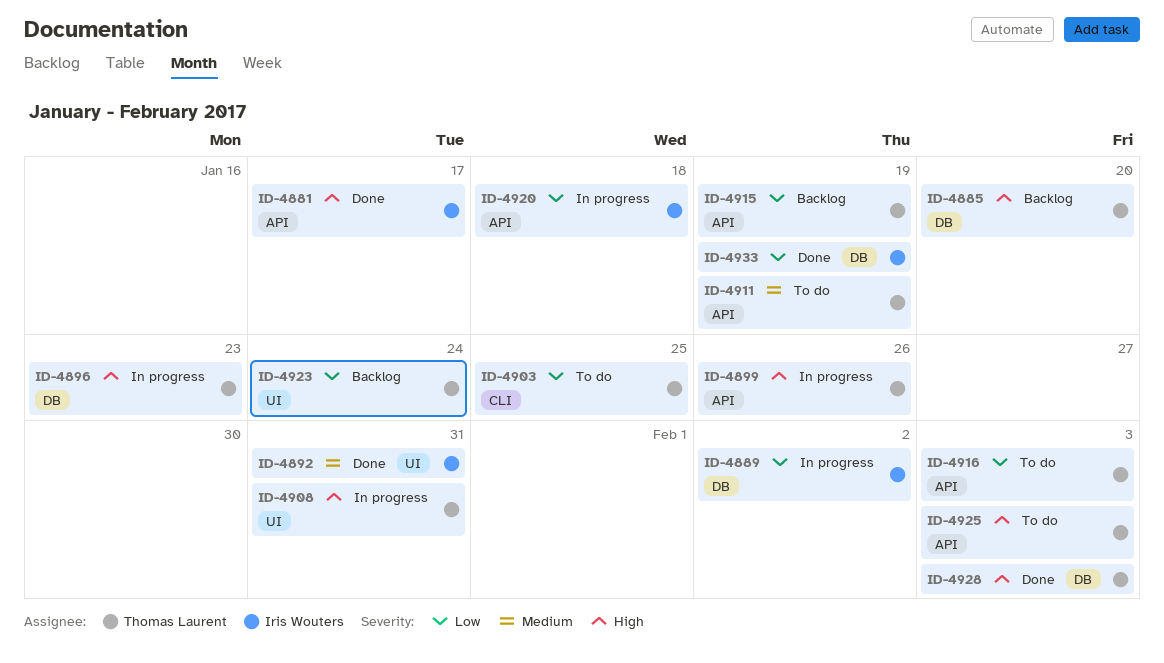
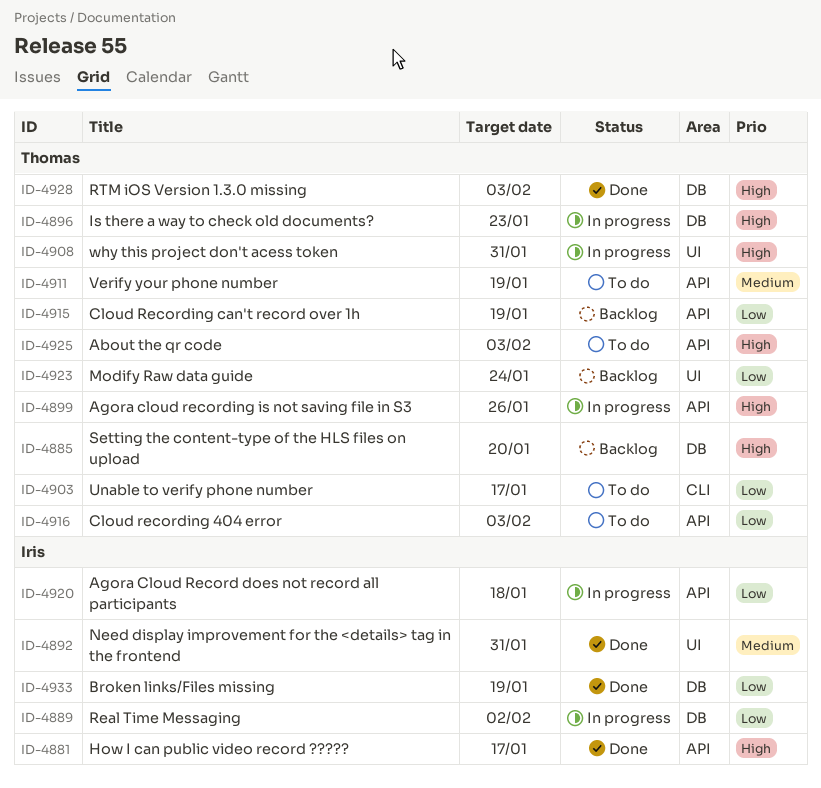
ID-4903, due: Jan 25 -> Jan 17

